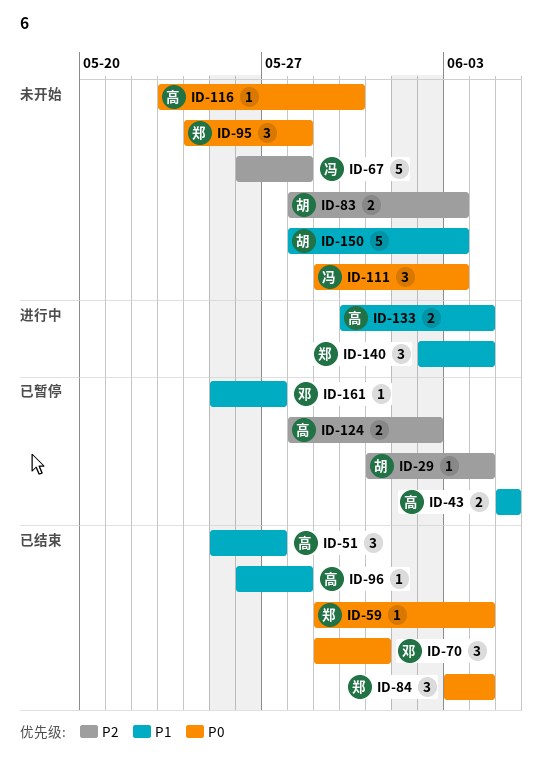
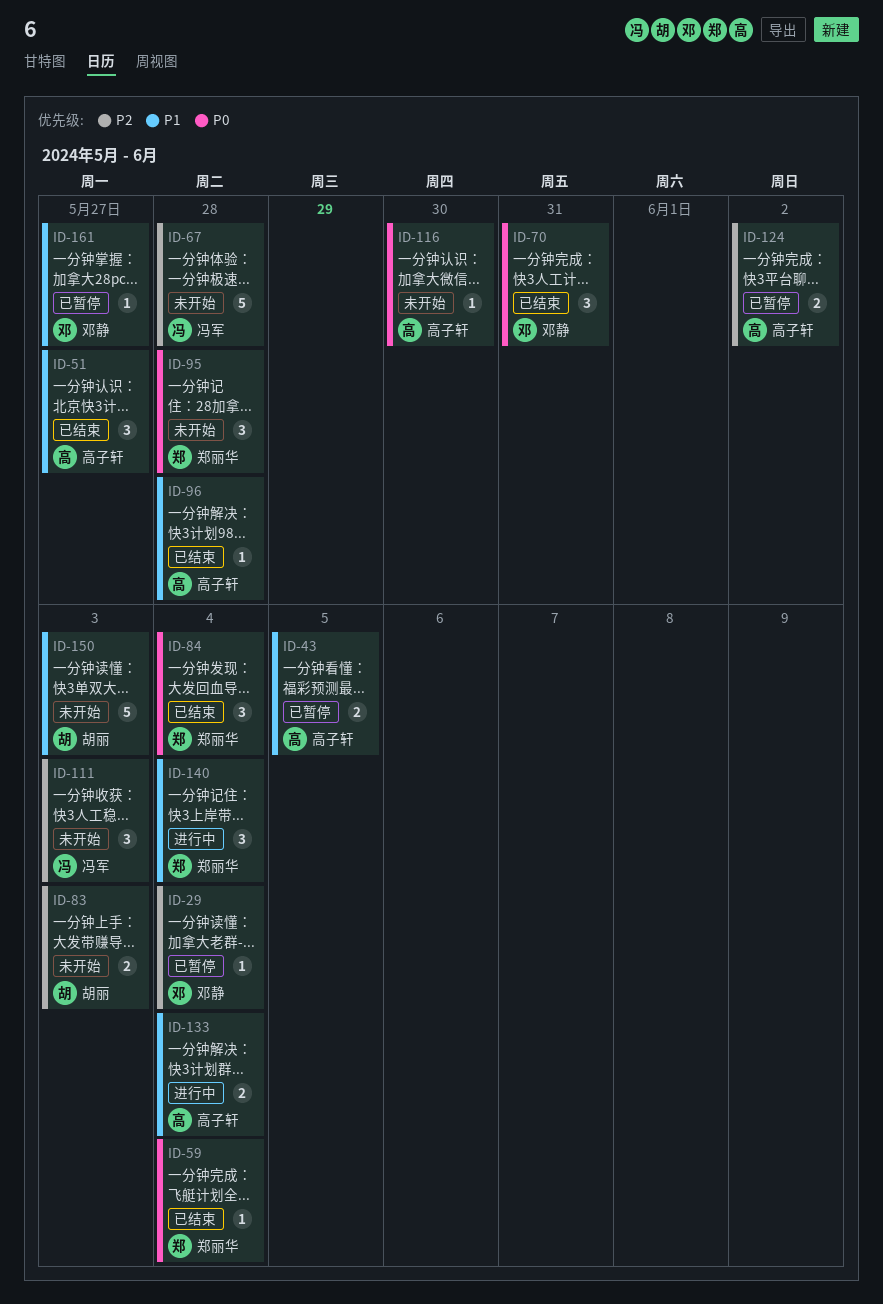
ID-29, owner: 胡丽 -> 邓静
ID-111, priority: P0 -> P2

